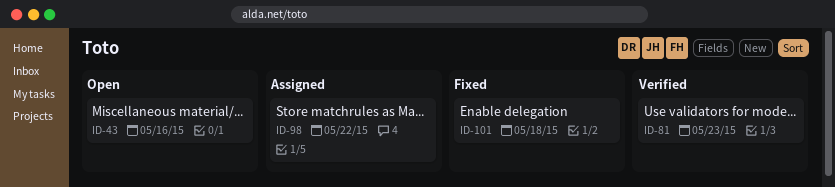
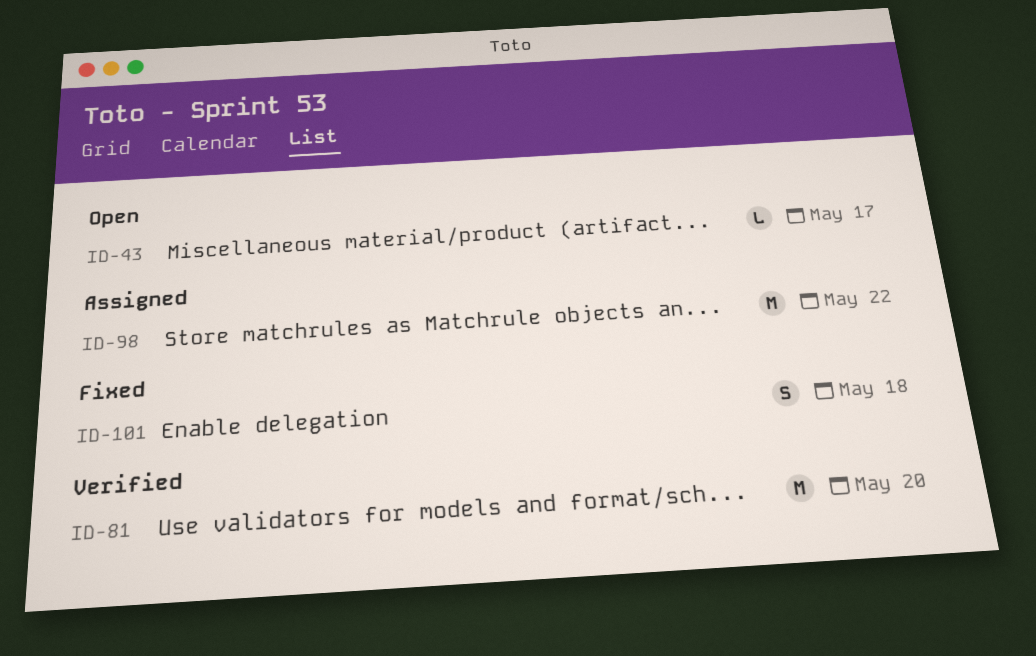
ID-43, due: May 16 -> May 17
ID-81, due: May 23 -> May 20

